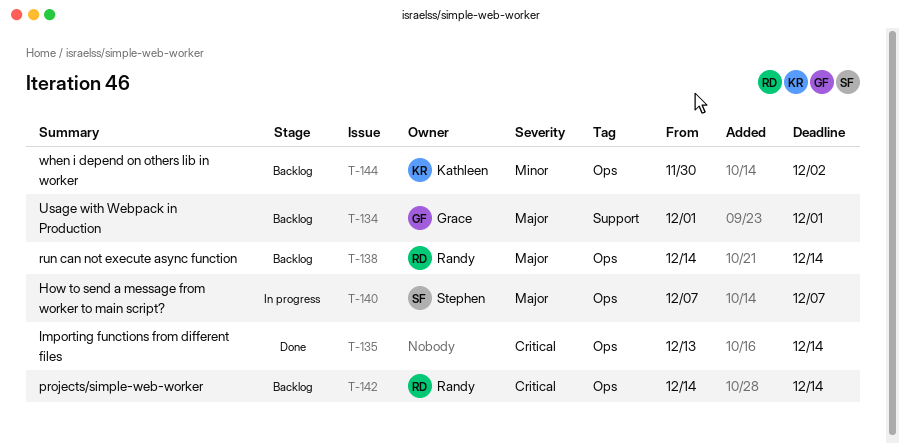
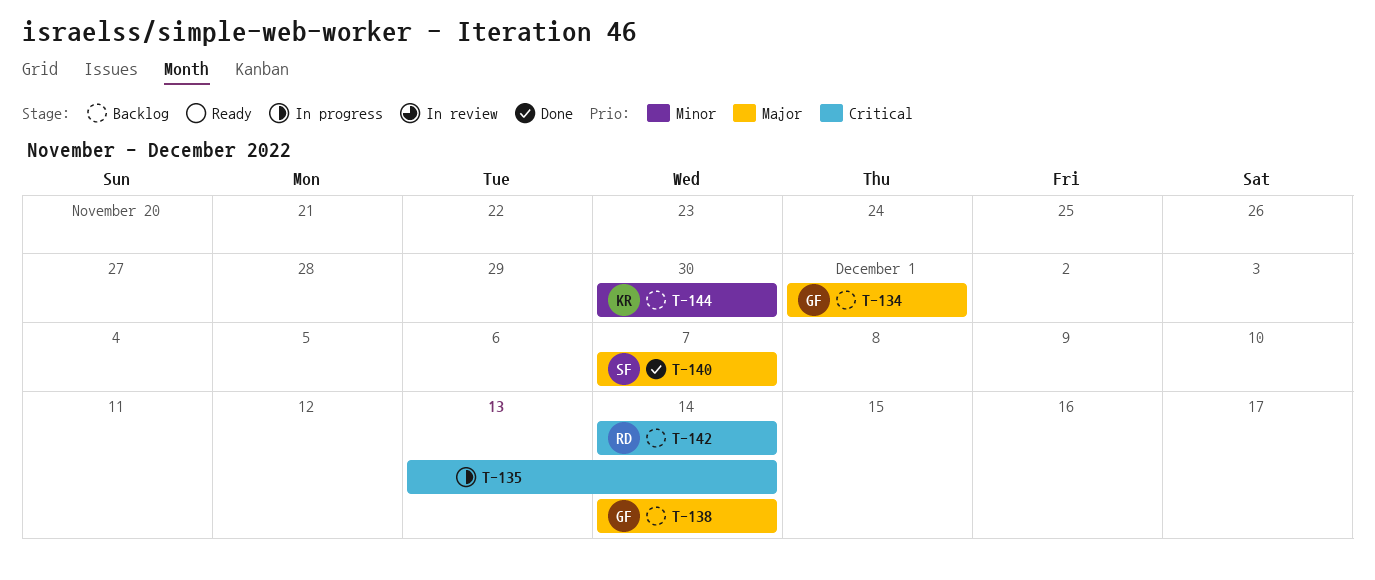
T-135, status: Done -> In progress
T-138, owner: Randy -> Grace
T-140, status: In progress -> Done
T-144, due: Dec 2 -> Nov 30

